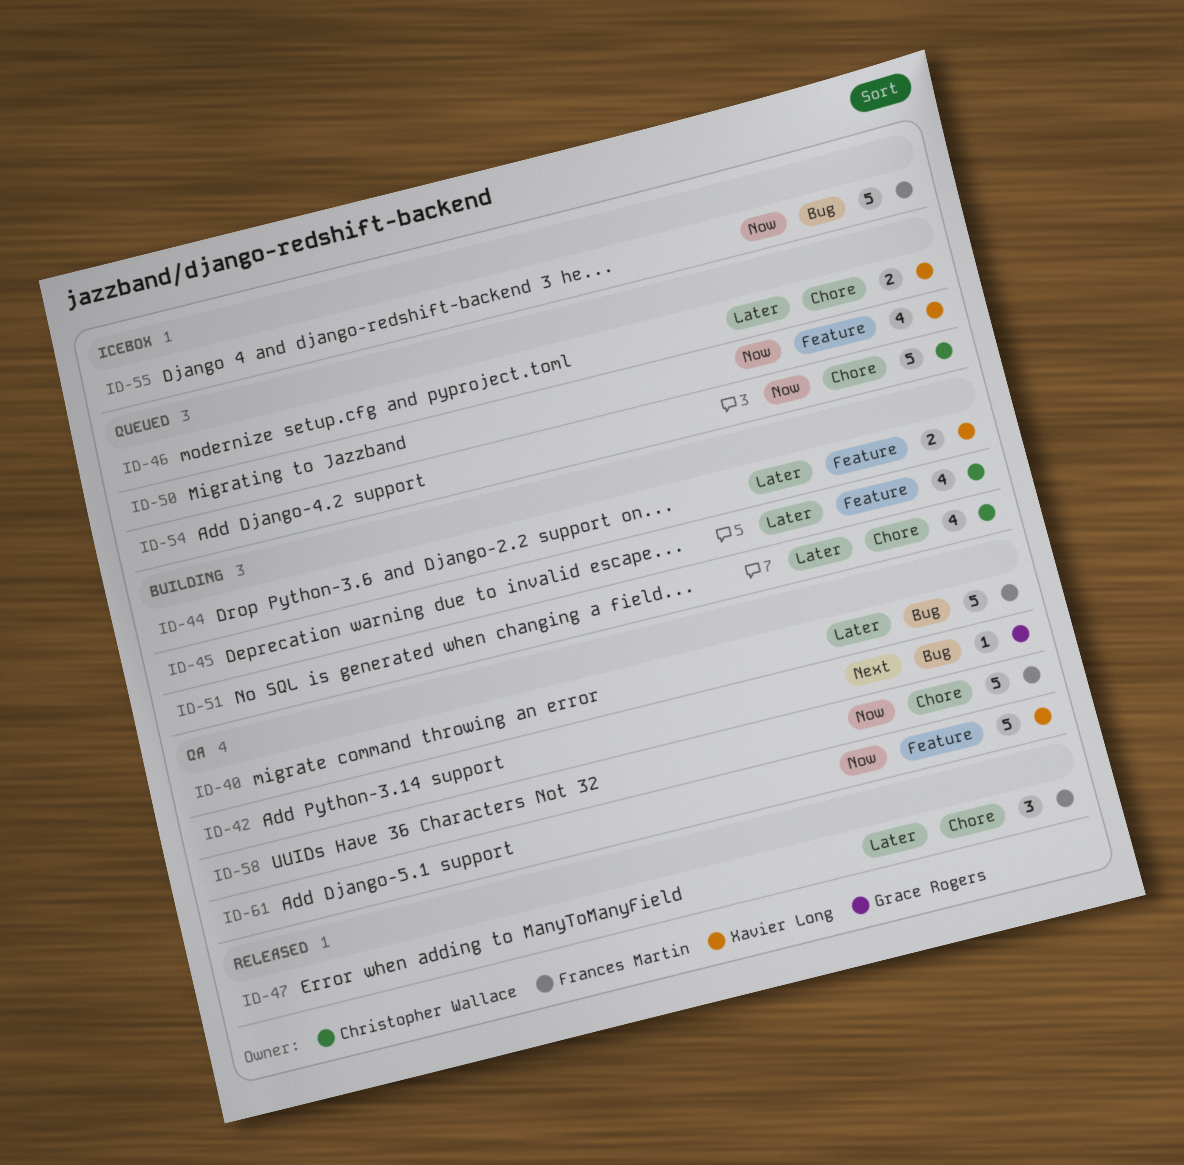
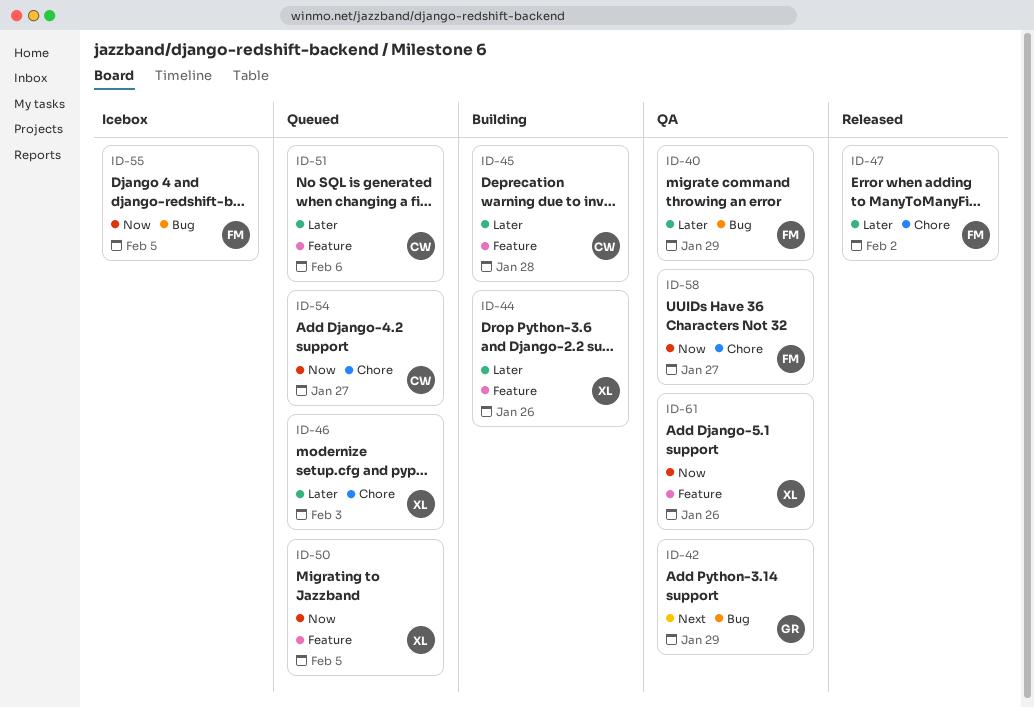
ID-51, status: Building -> Queued
ID-51, label: Chore -> Feature

